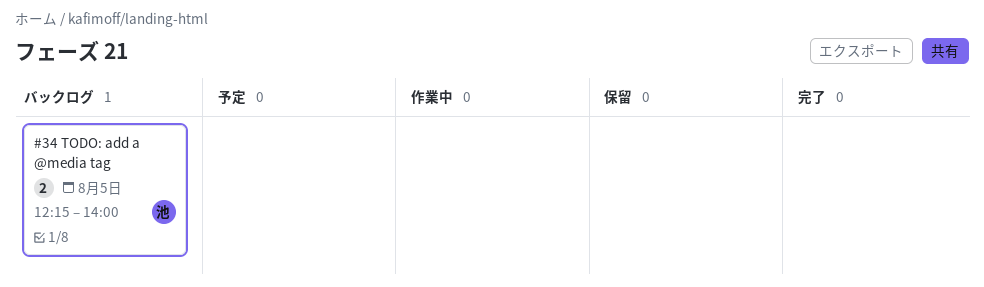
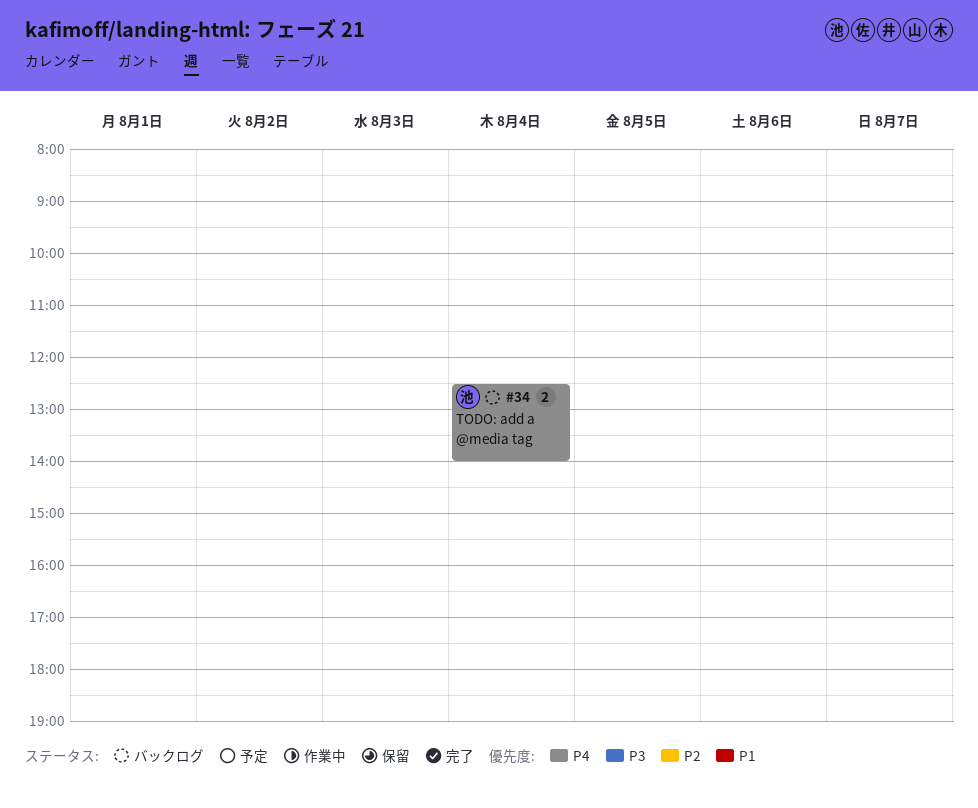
#34, day: Aug 5 -> Aug 4
#34, begins: 12:15 -> 12:30

